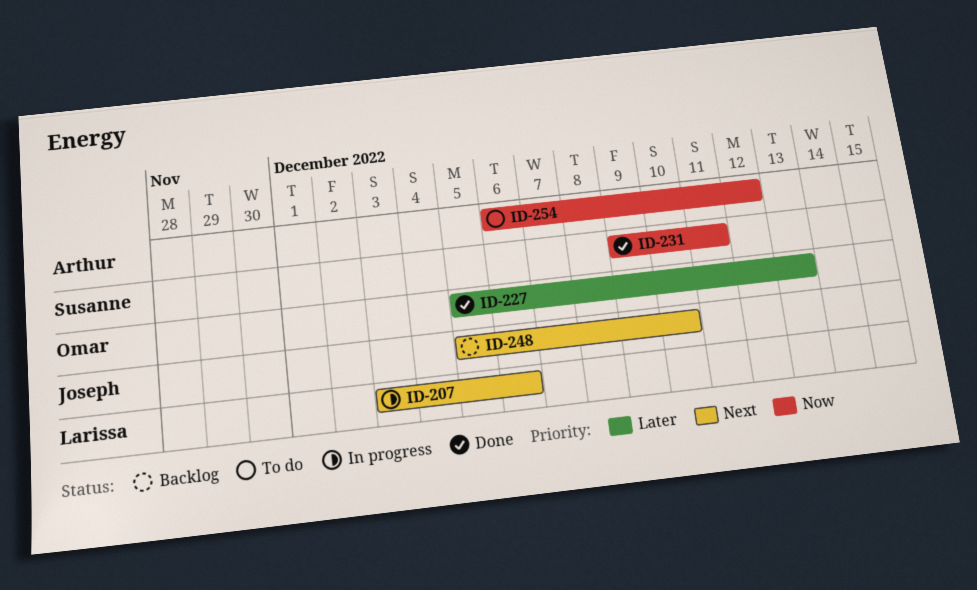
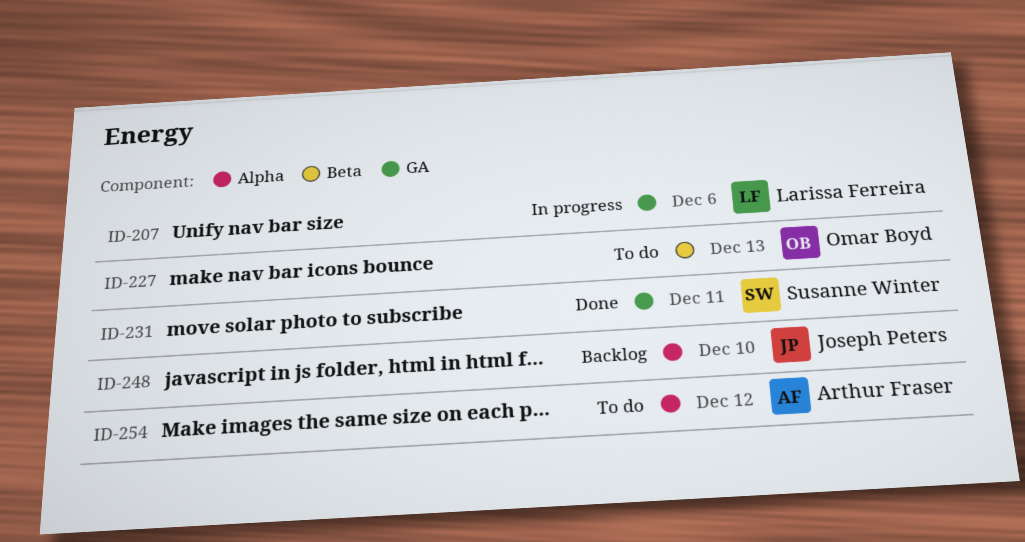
ID-227, status: Done -> To do

